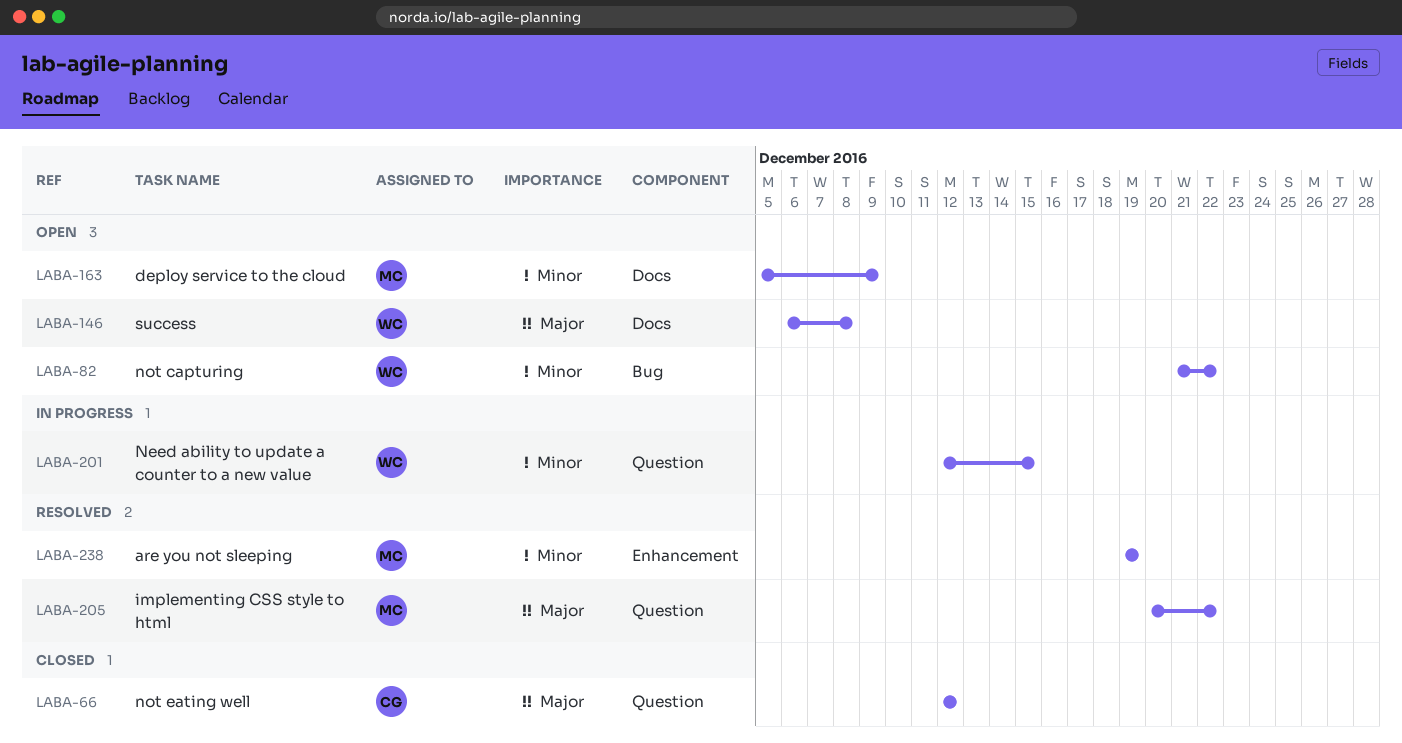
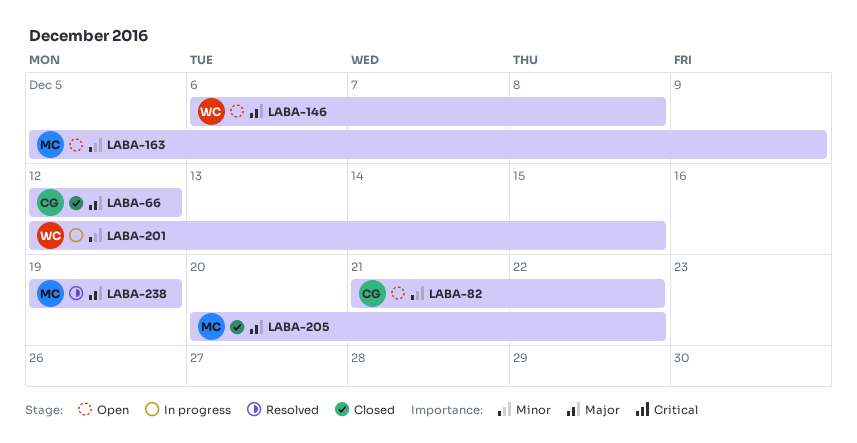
LABA-82, owner: WC -> CG
LABA-205, status: Resolved -> Closed
LABA-238, priority: Minor -> Major

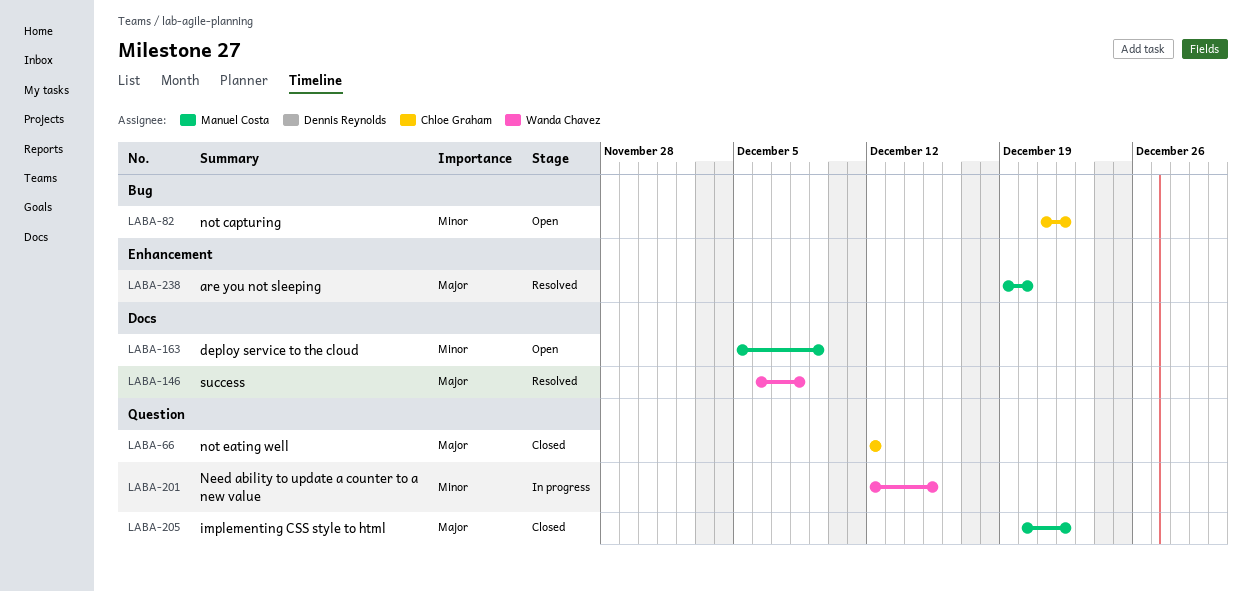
LABA-146, status: Open -> Resolved
LABA-238, due: Dec 19 -> Dec 20

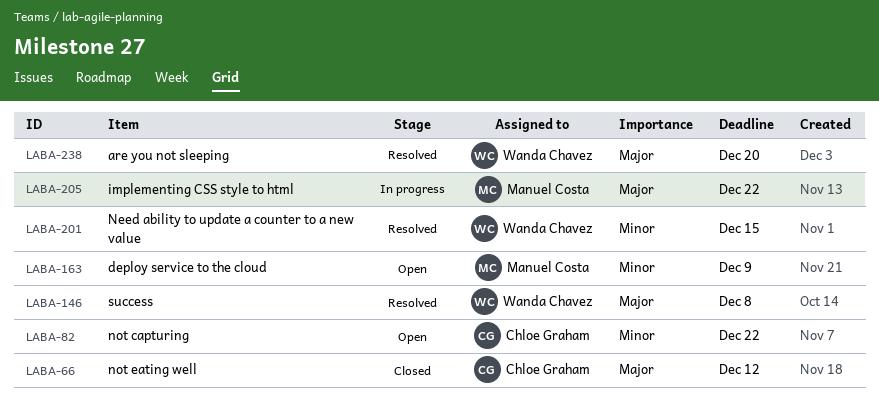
LABA-201, status: In progress -> Resolved
LABA-205, status: Closed -> In progress
LABA-238, owner: Manuel Costa -> Wanda Chavez

